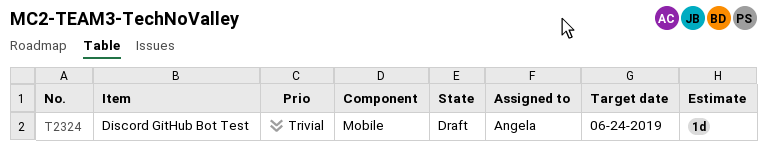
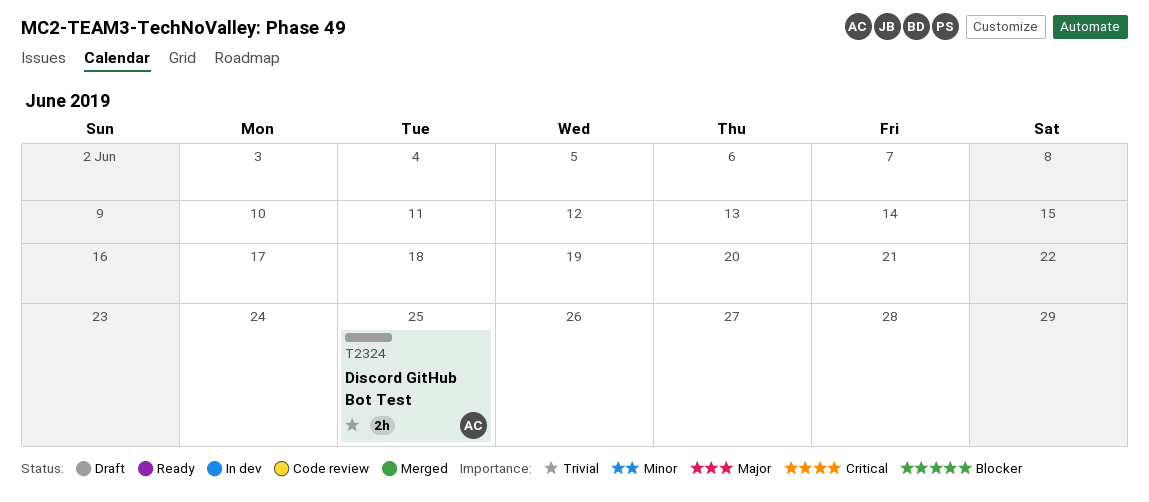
T2324, estimate: 1d -> 2h
T2324, due: Jun 24 -> Jun 25

